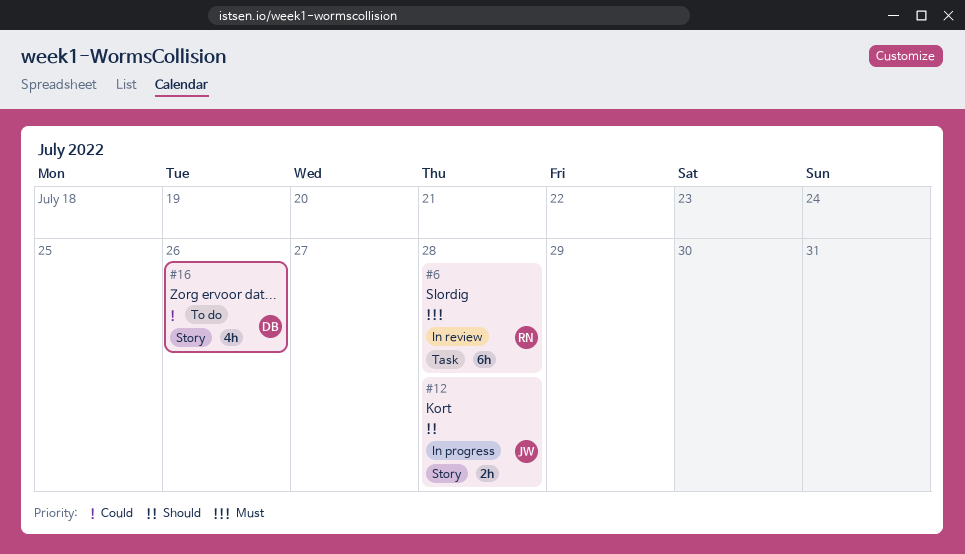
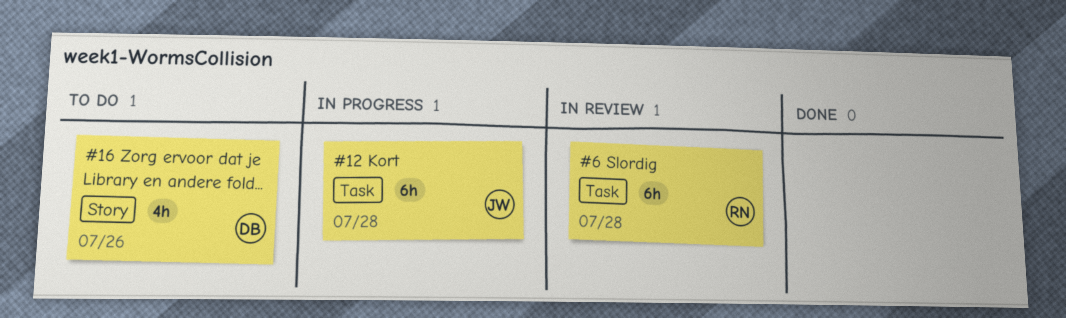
#12, label: Story -> Task
#12, estimate: 2h -> 6h

